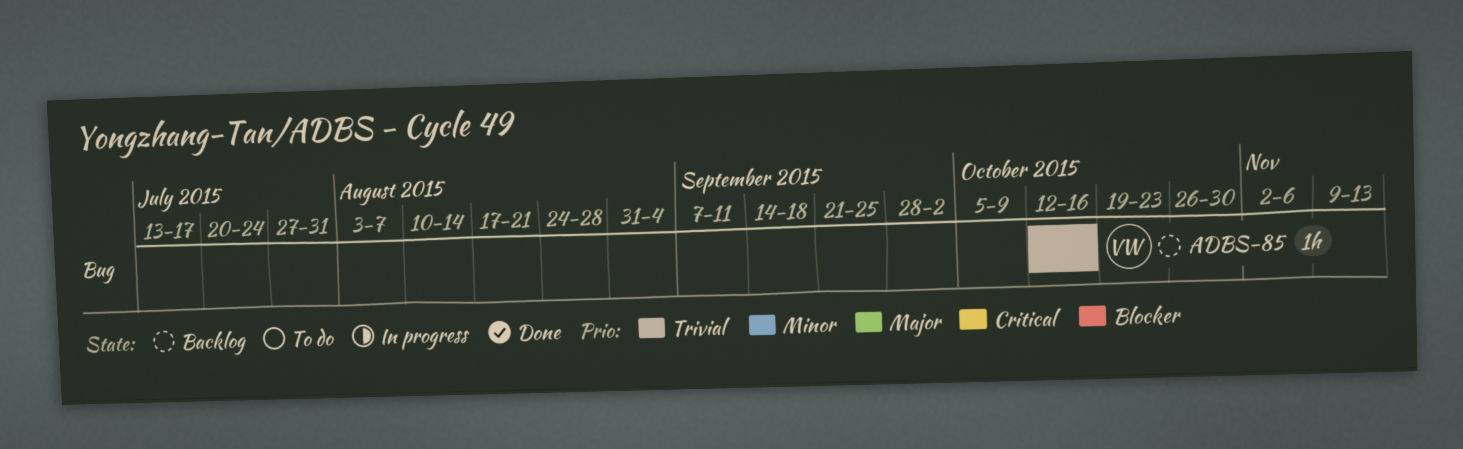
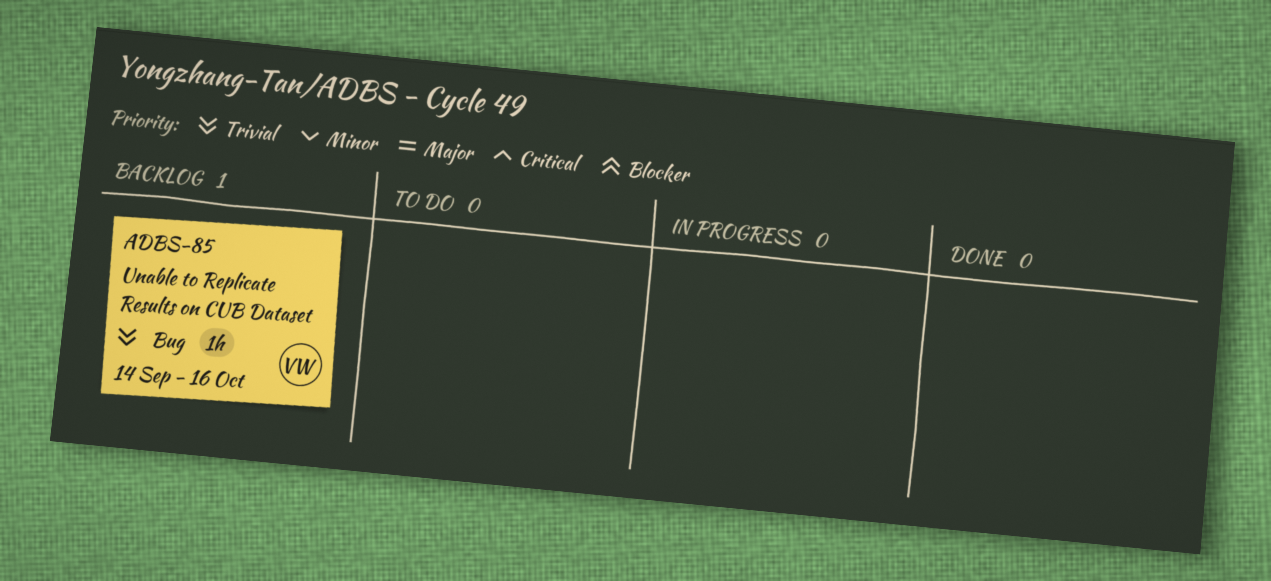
ADBS-85, start: Oct 12 -> Sep 14

